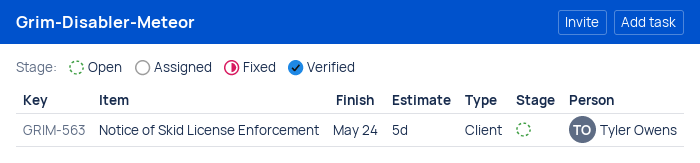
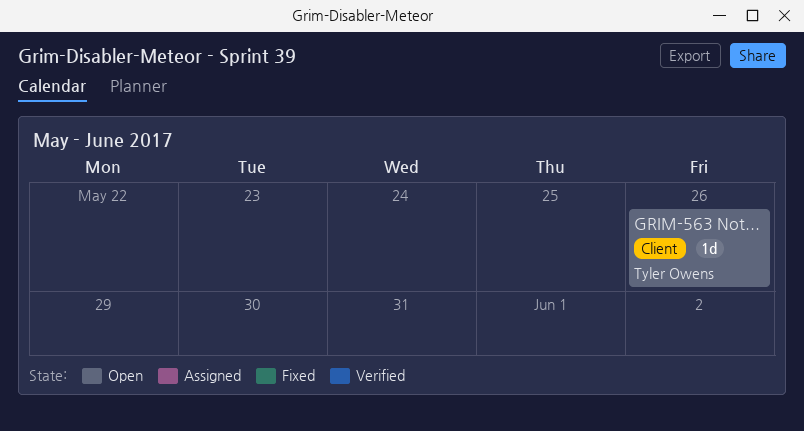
GRIM-563, estimate: 5d -> 1d
GRIM-563, due: May 24 -> May 26

